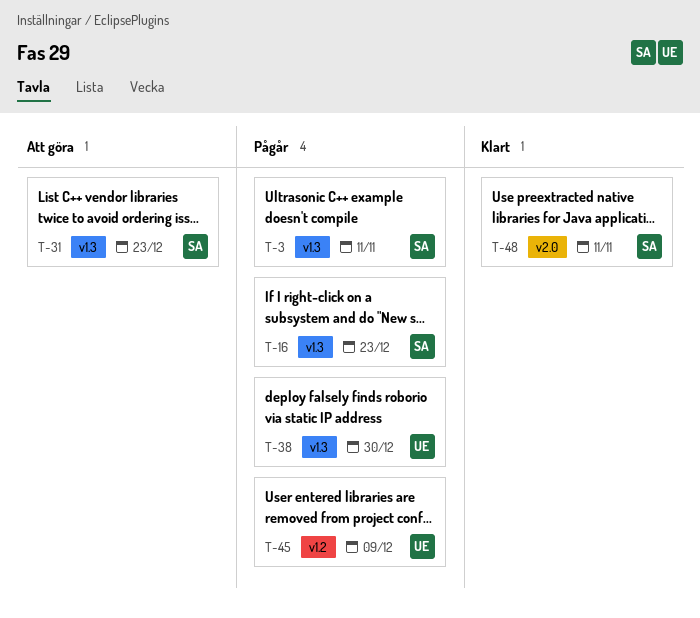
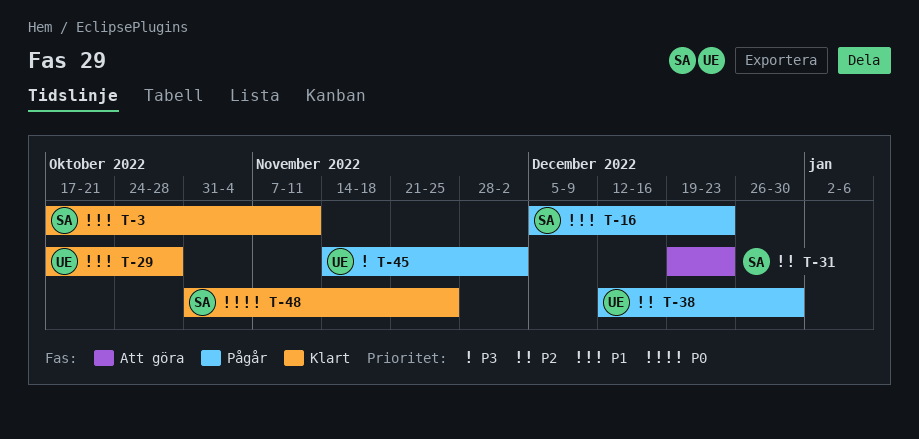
T-3, status: Pågår -> Klart
T-29: none -> present
T-45, due: Dec 9 -> Dec 2
T-48, due: Nov 11 -> Nov 25

